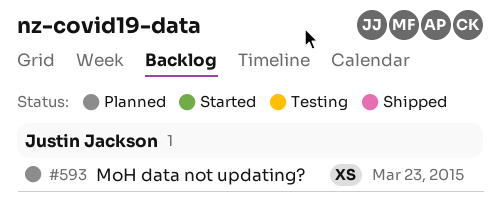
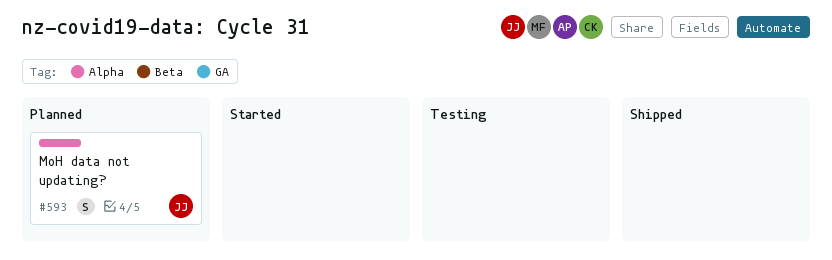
#593, estimate: XS -> S

